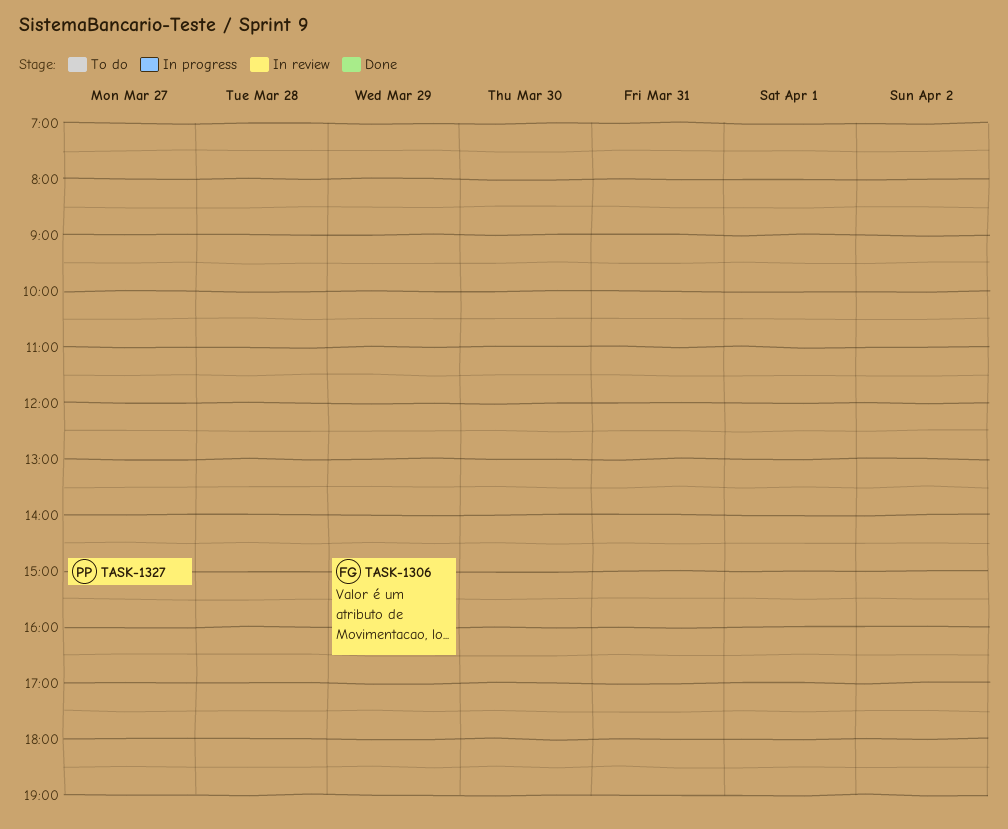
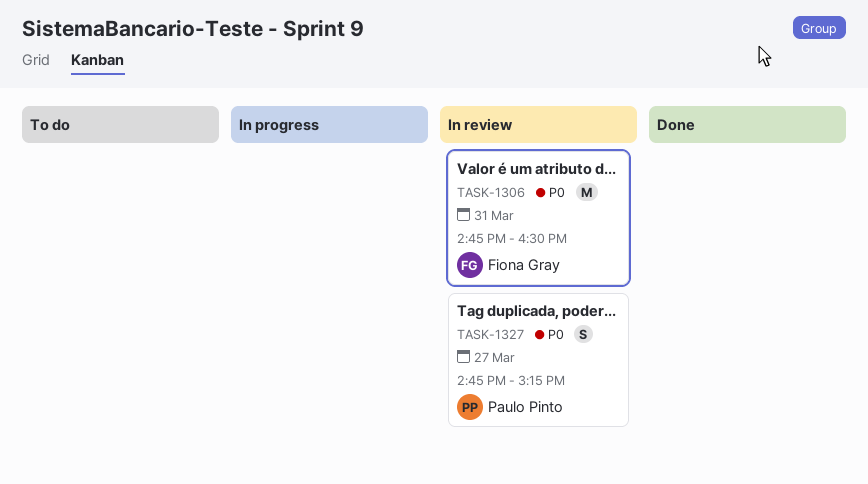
TASK-1306, day: Mar 29 -> Mar 31

